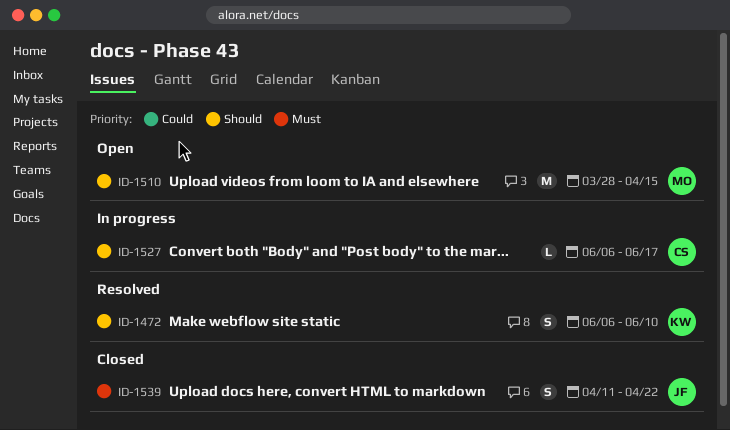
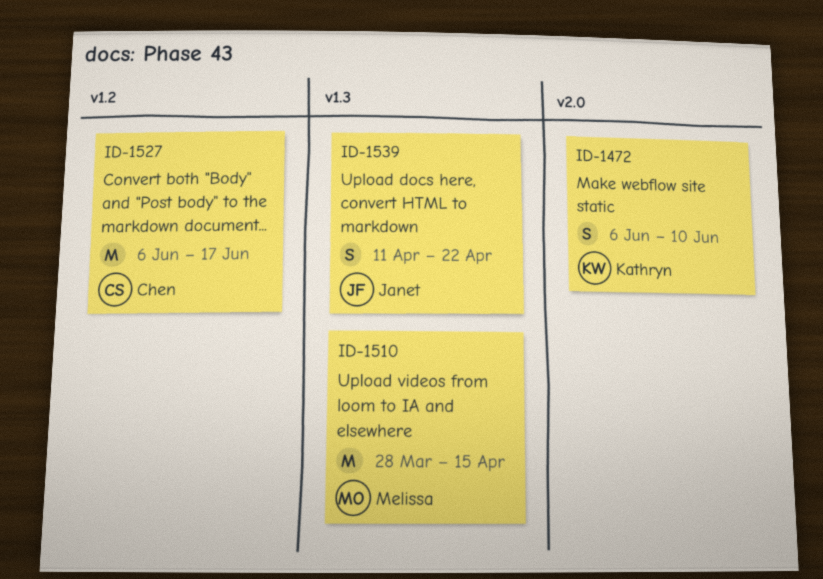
ID-1527, estimate: L -> M

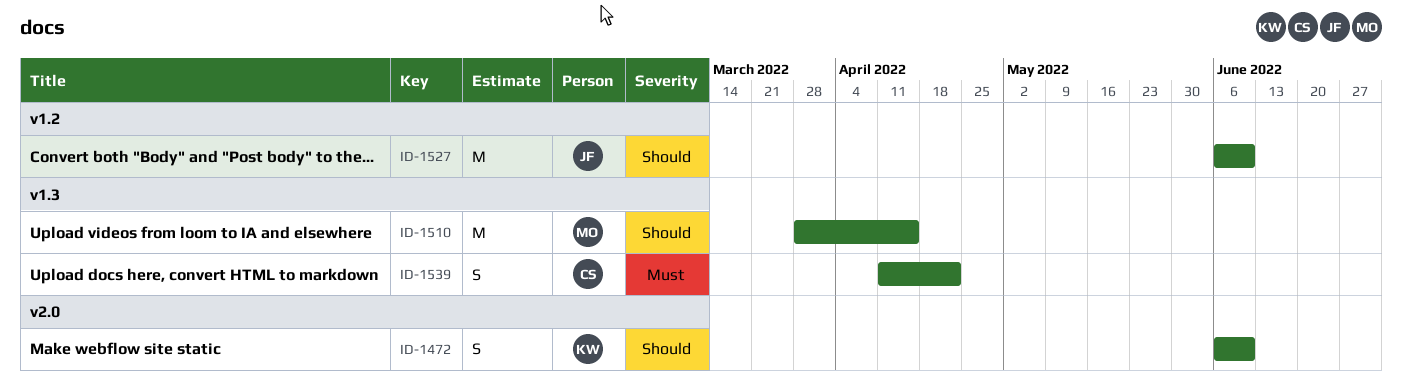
ID-1527, owner: Chen -> Janet
ID-1527, due: Jun 17 -> Jun 10
ID-1539, owner: Janet -> Chen

